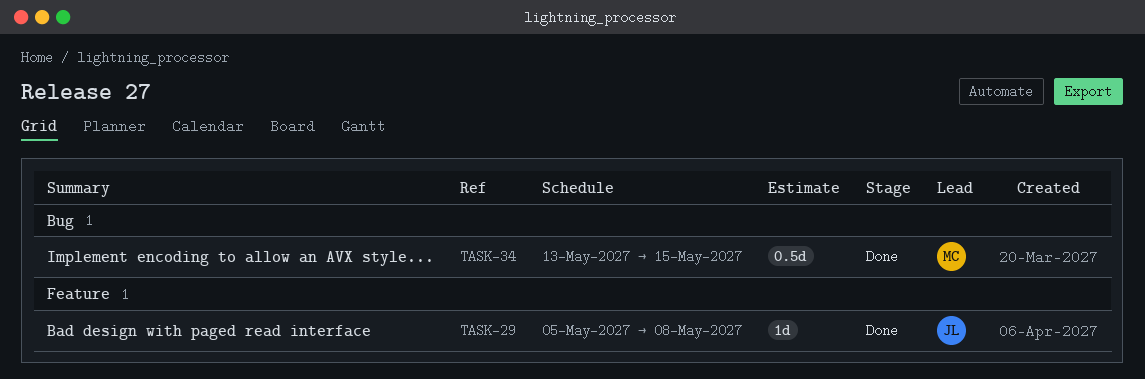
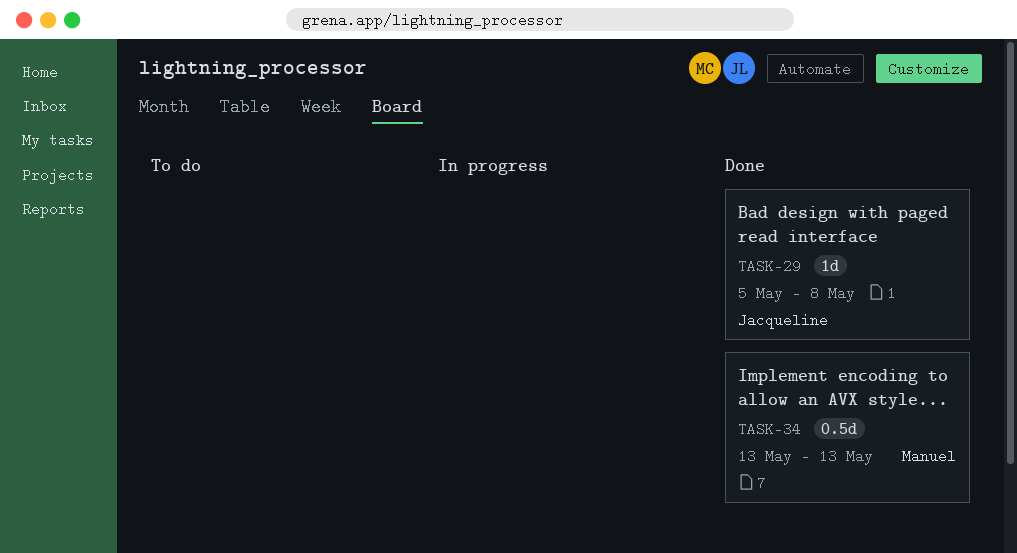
TASK-34, due: May 15 -> May 13

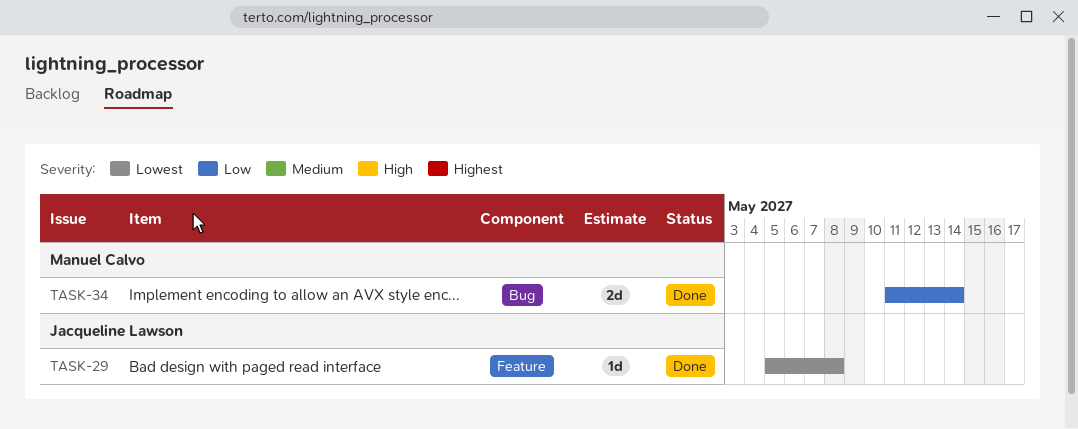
TASK-34, estimate: 0.5d -> 2d
TASK-34, start: May 13 -> May 11
TASK-34, due: May 13 -> May 14

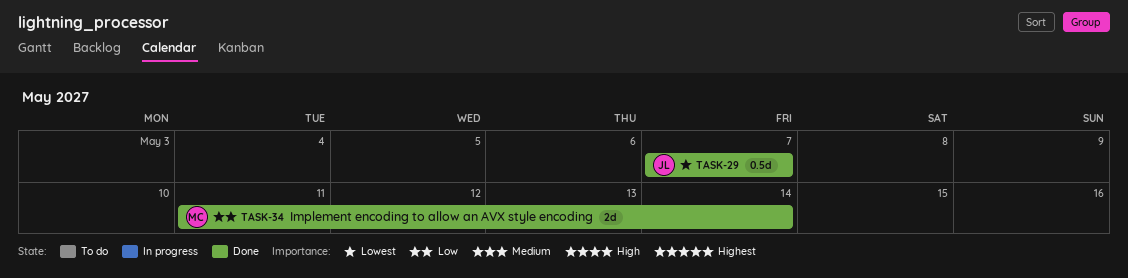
TASK-29, estimate: 1d -> 0.5d
TASK-29, start: May 5 -> May 7
TASK-29, due: May 8 -> May 7

